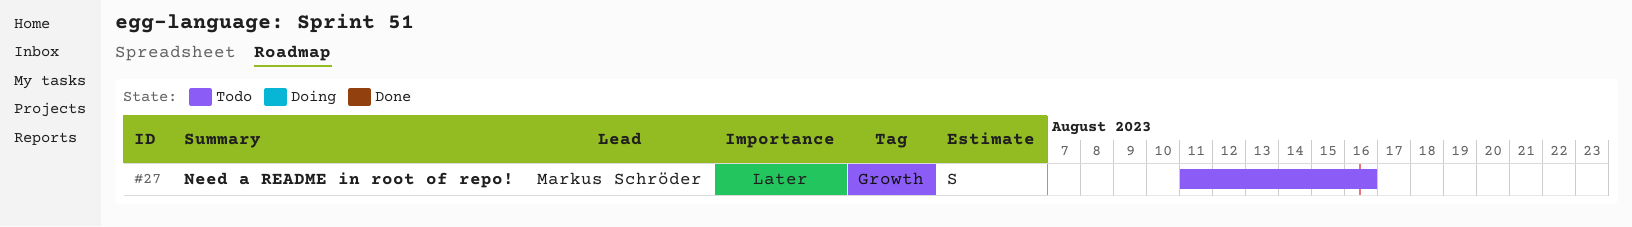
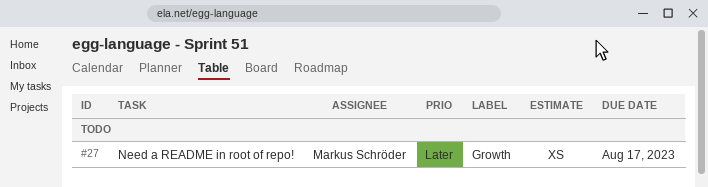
#27, estimate: S -> XS
#27, due: Aug 16 -> Aug 17

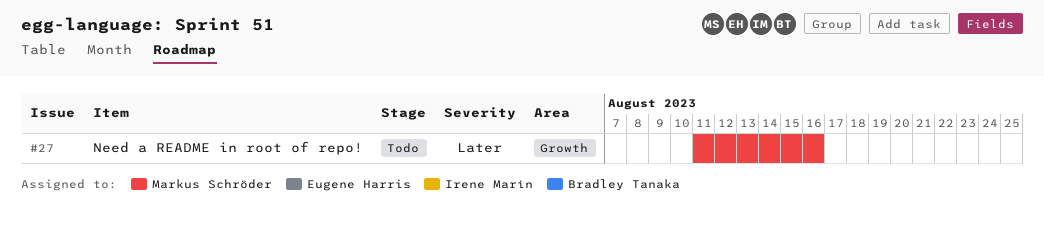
#27, due: Aug 17 -> Aug 16

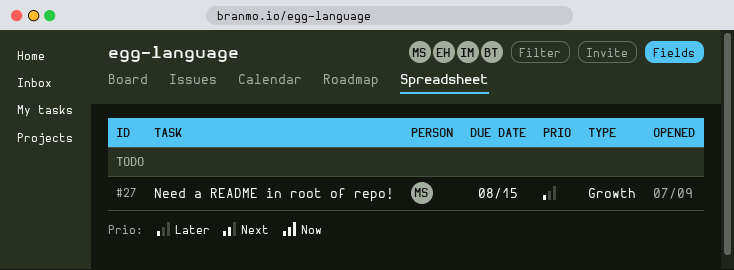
#27, due: Aug 16 -> Aug 15

